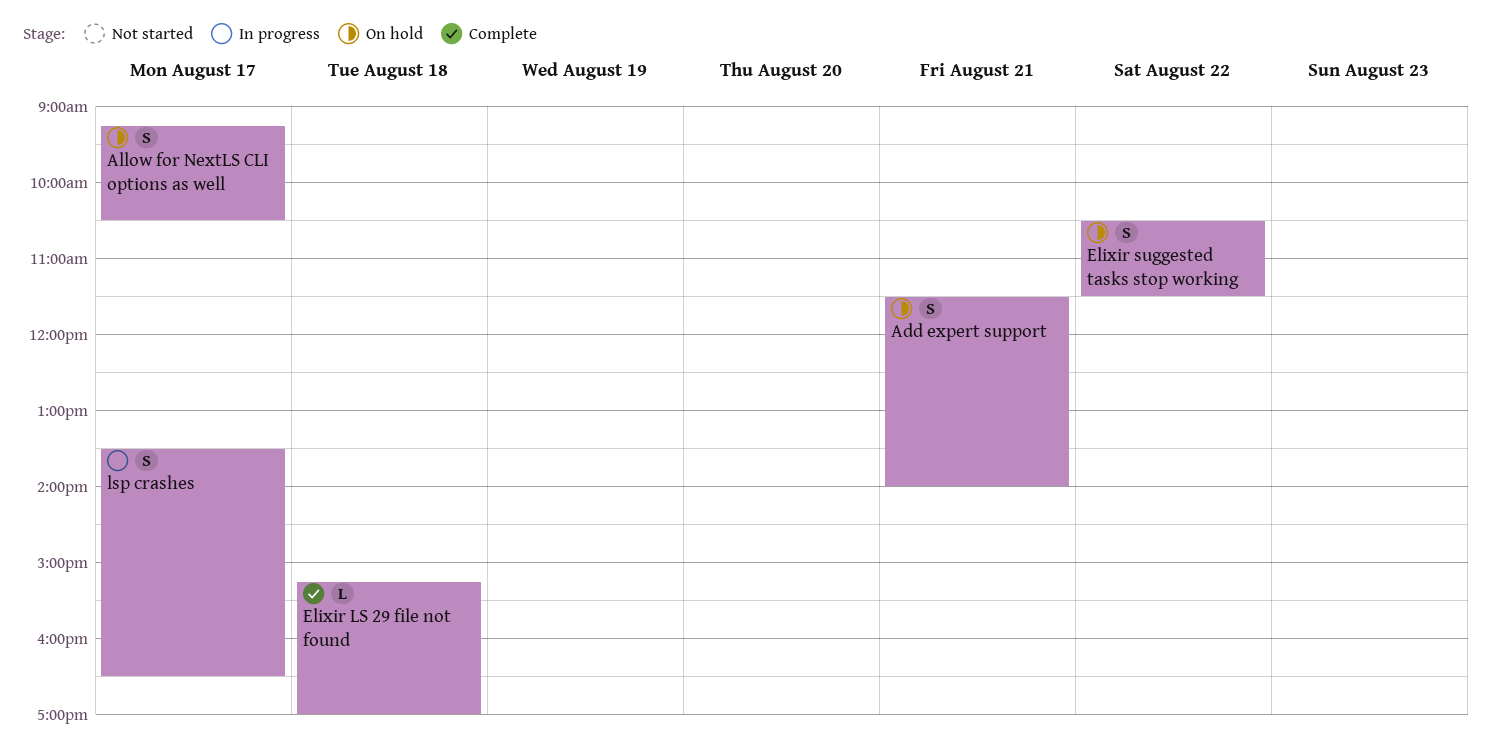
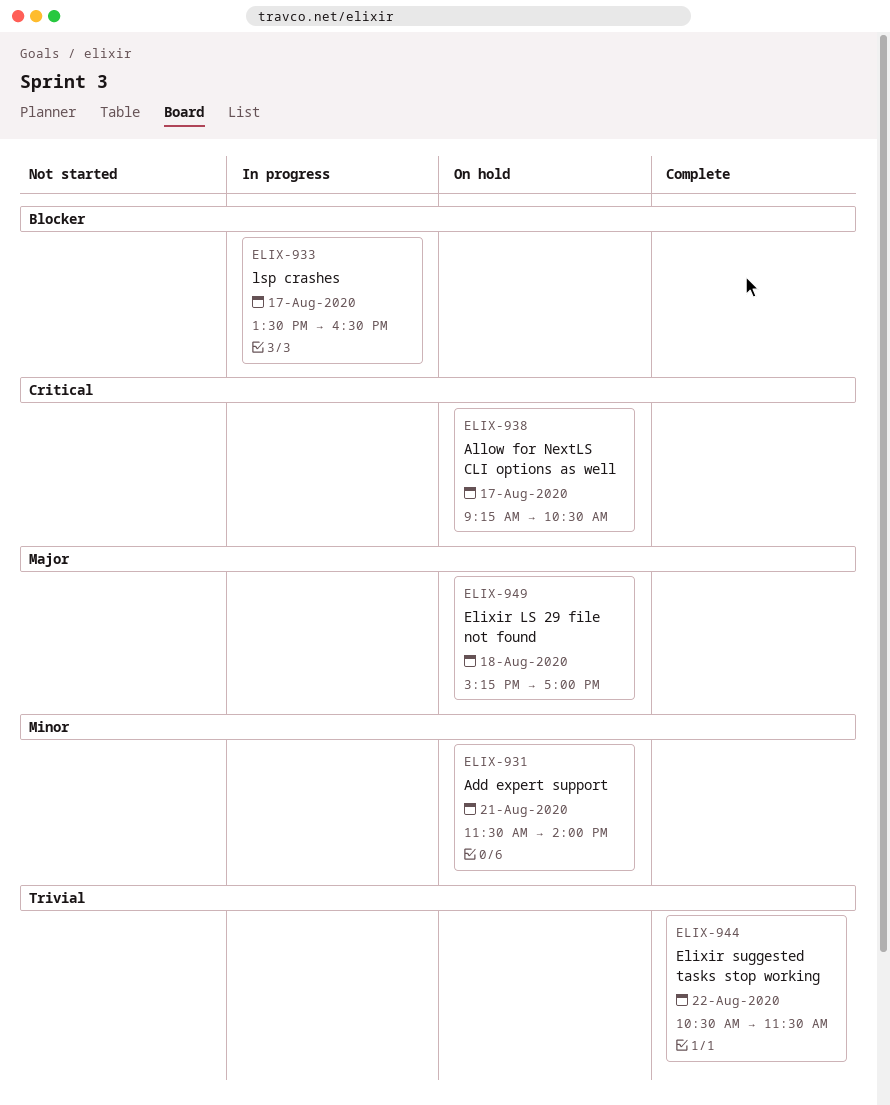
Elixir LS 29 file not found, status: Complete -> On hold
Elixir suggested tasks stop working, status: On hold -> Complete

